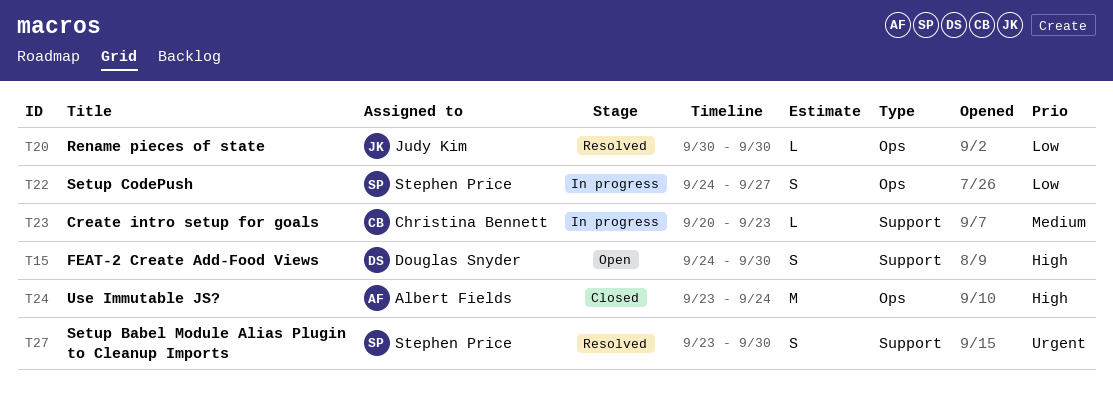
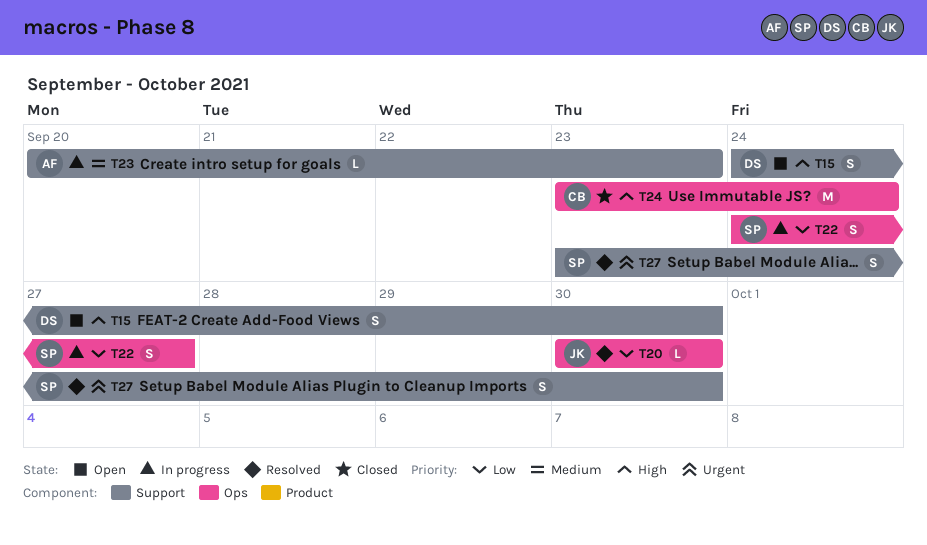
T23, owner: Christina Bennett -> Albert Fields
T24, owner: Albert Fields -> Christina Bennett

